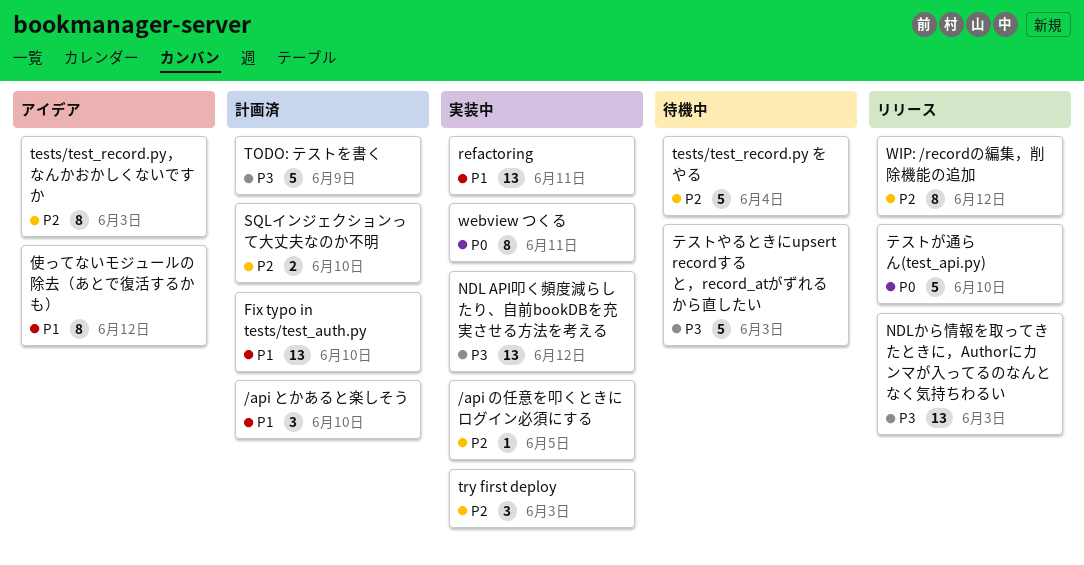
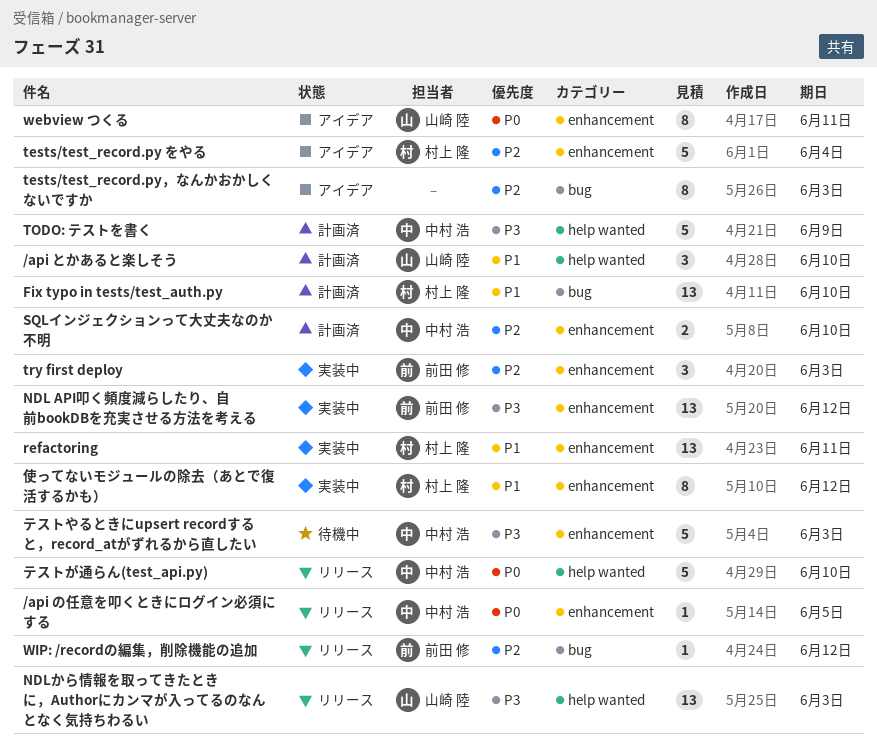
/api の任意を叩くときにログイン必須にする, status: 実装中 -> リリース
/api の任意を叩くときにログイン必須にする, priority: P2 -> P0
tests/test_record.py をやる, status: 待機中 -> アイデア
webview つくる, status: 実装中 -> アイデア
WIP: /recordの編集，削除機能の追加, estimate: 8 -> 1
使ってないモジュールの除去（あとで復活するかも）, status: アイデア -> 実装中

